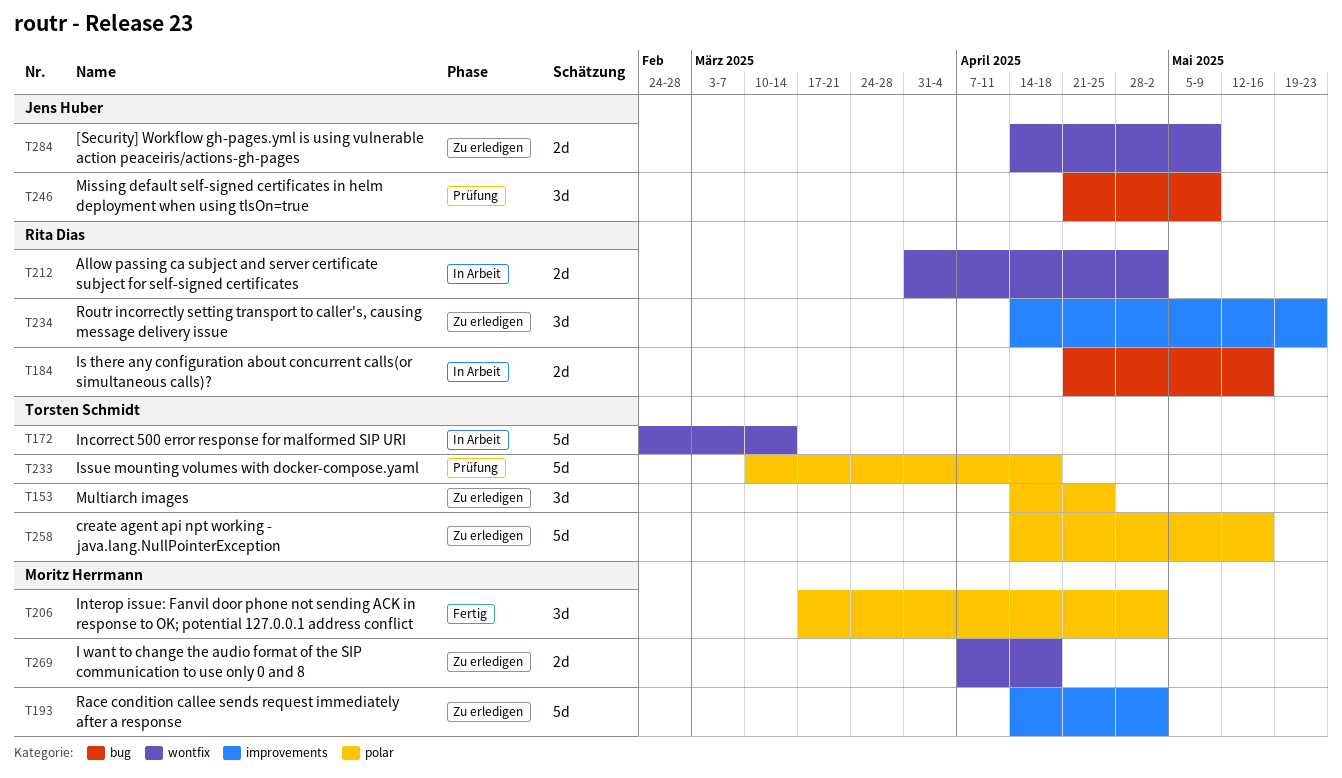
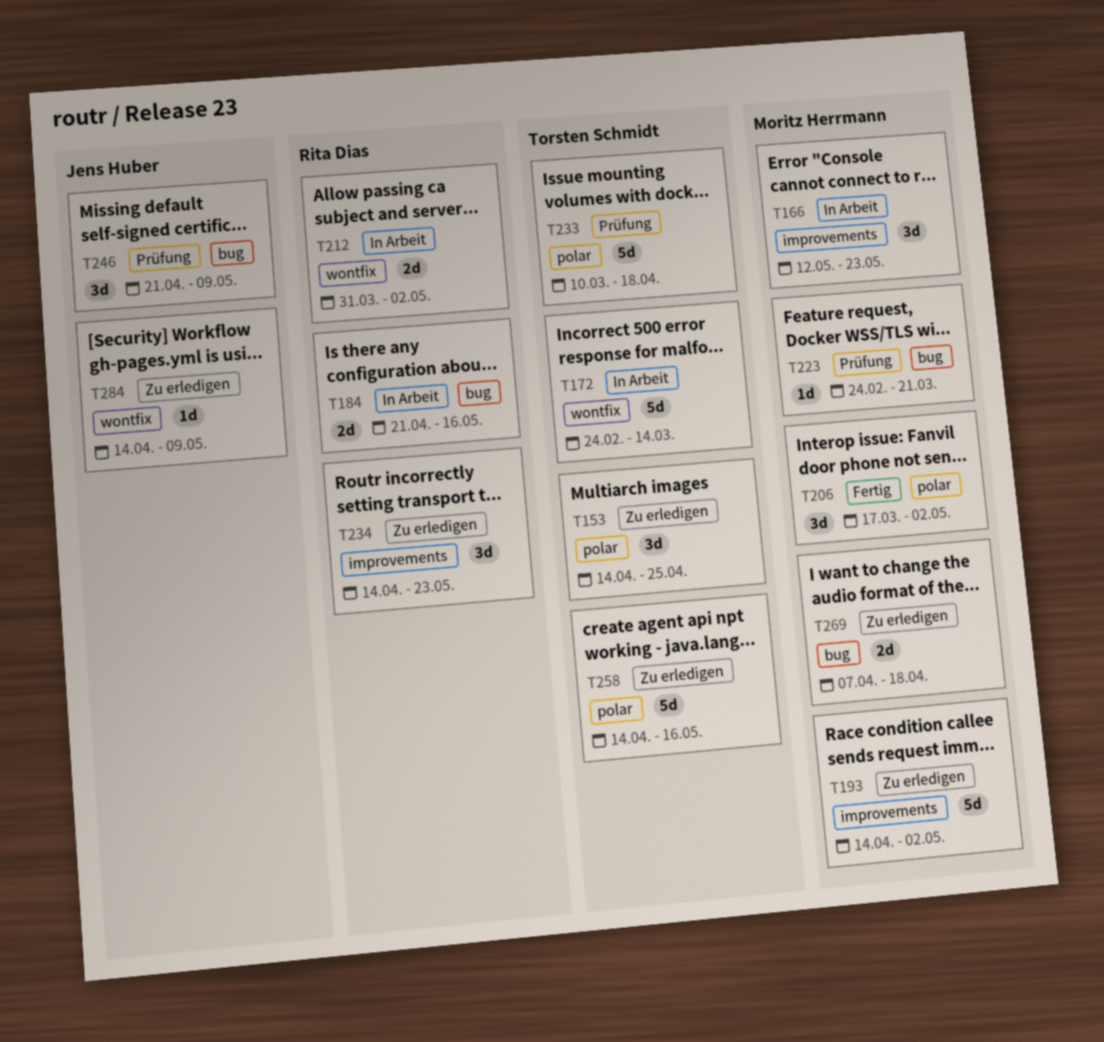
T166: none -> present
T223: none -> present
T269, label: wontfix -> bug
T284, estimate: 2d -> 1d

